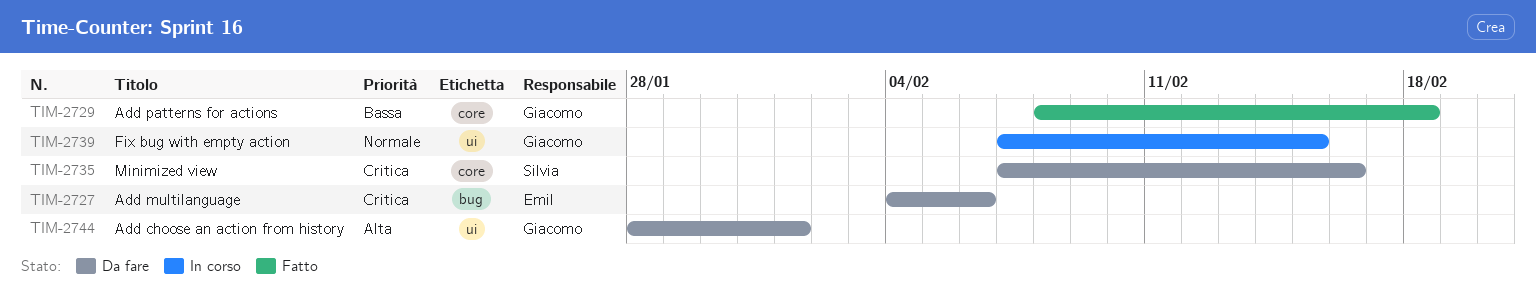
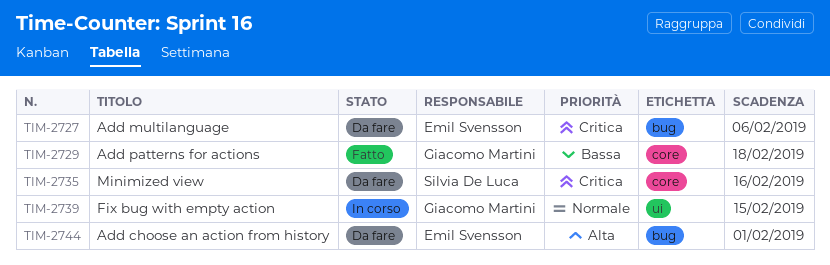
TIM-2744, owner: Giacomo Martini -> Emil Svensson
TIM-2744, label: ui -> bug

